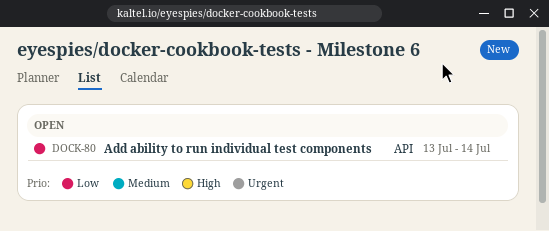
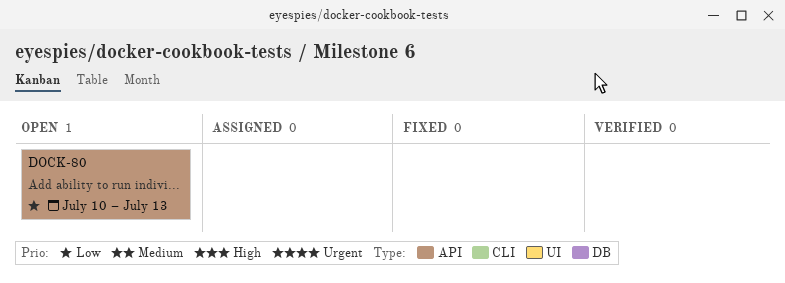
DOCK-80, start: Jul 13 -> Jul 10
DOCK-80, due: Jul 14 -> Jul 13

